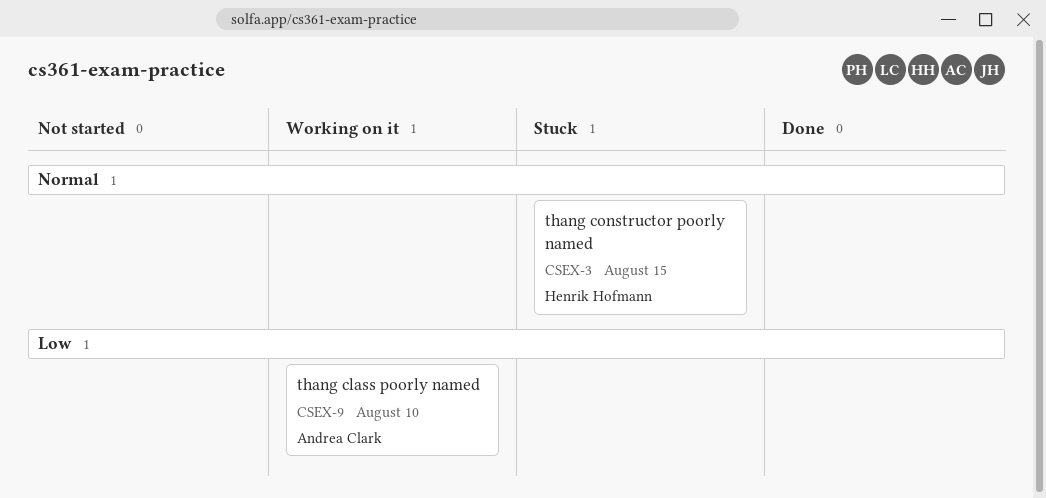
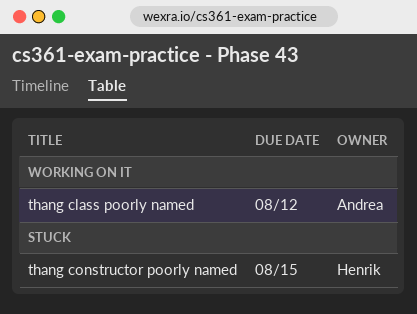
thang class poorly named, due: Aug 10 -> Aug 12

